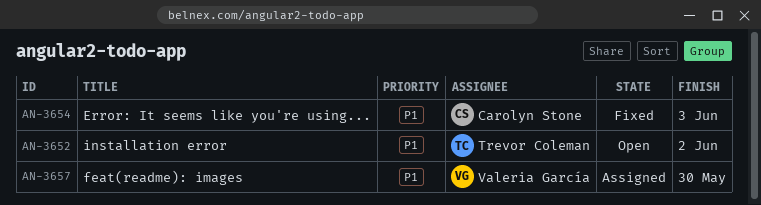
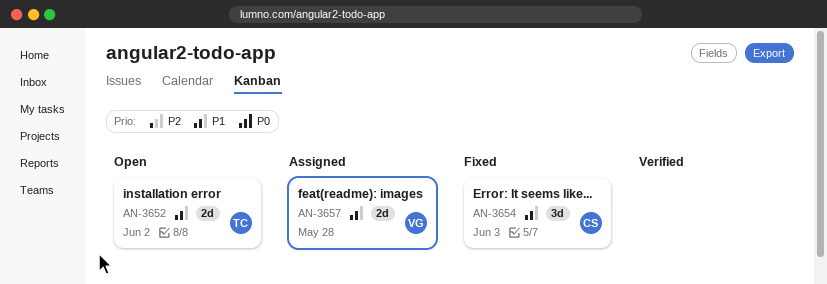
AN-3657, due: May 30 -> May 28

